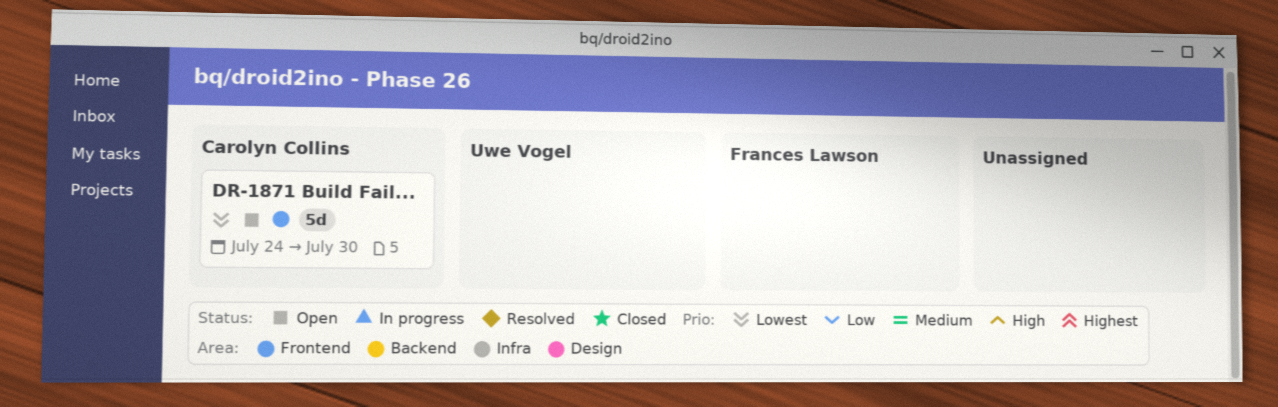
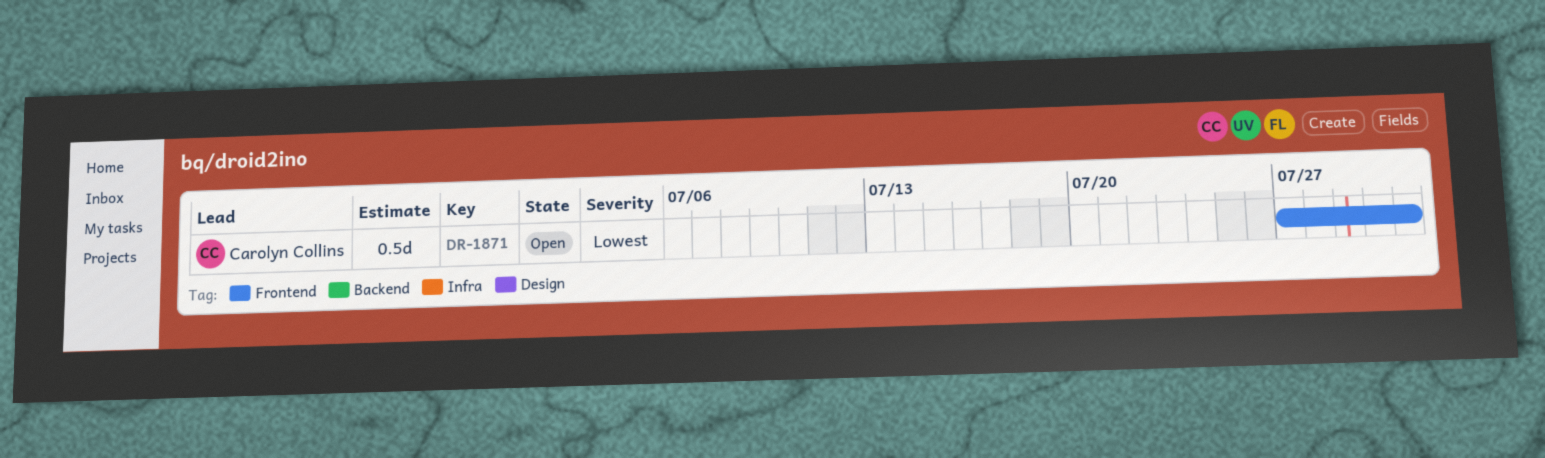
DR-1871, estimate: 5d -> 0.5d
DR-1871, start: Jul 24 -> Jul 27
DR-1871, due: Jul 30 -> Jul 31

